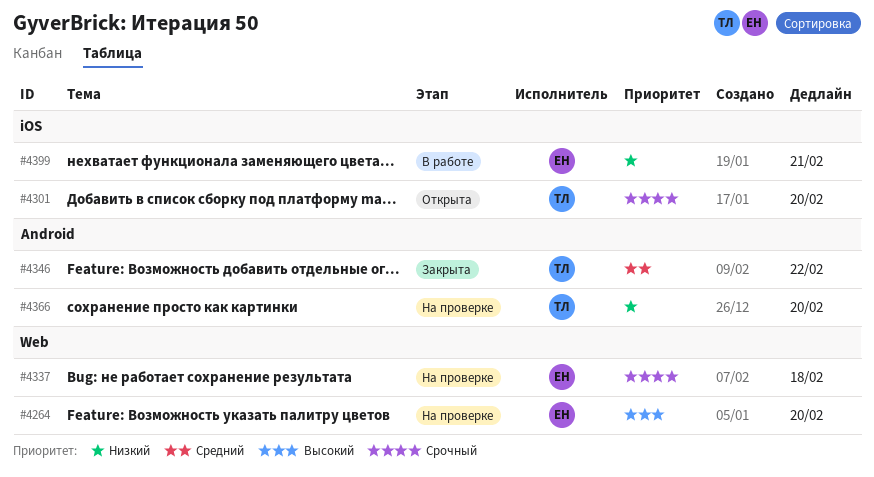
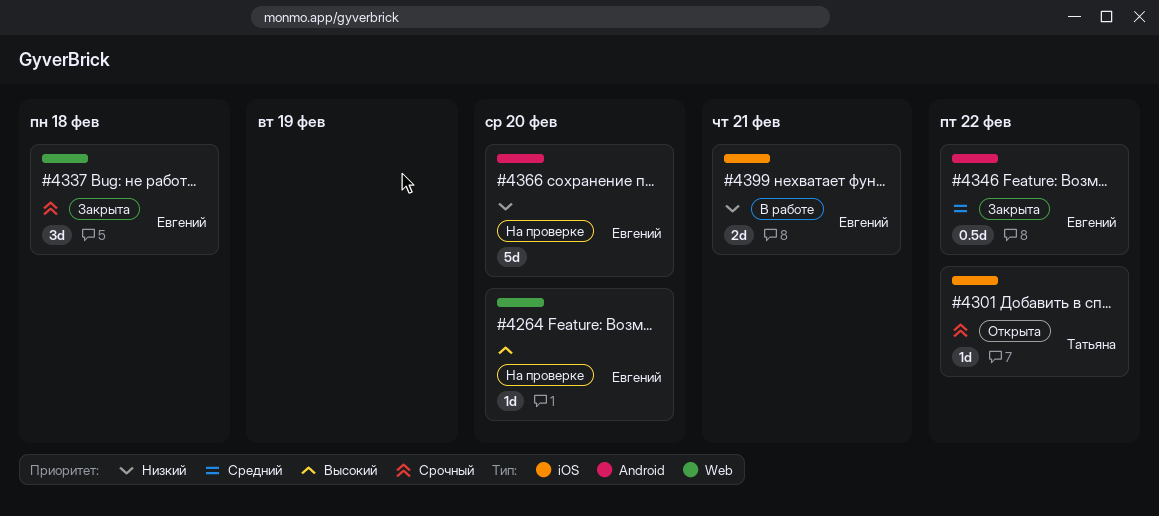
#4301, due: Feb 20 -> Feb 22
#4337, status: На проверке -> Закрыта
#4346, owner: Татьяна -> Евгений
#4366, owner: Татьяна -> Евгений

